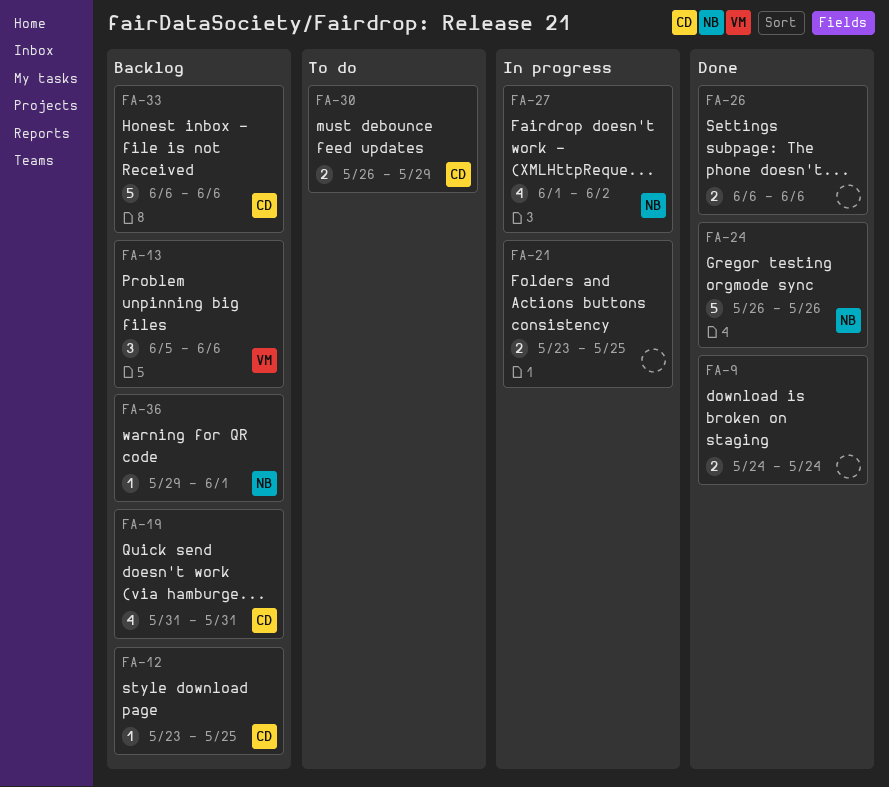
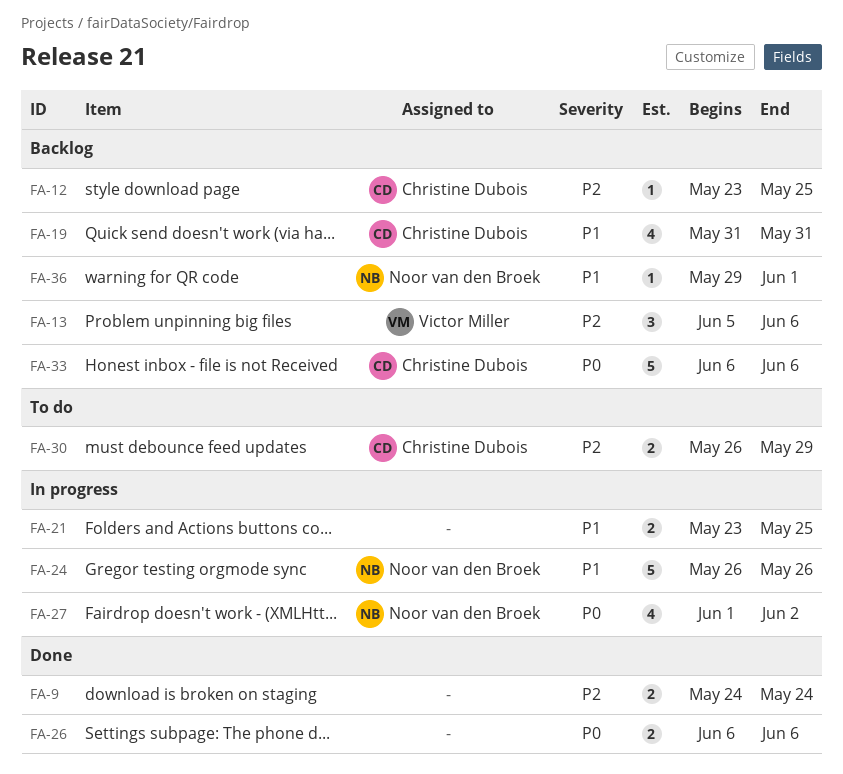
FA-24, status: Done -> In progress

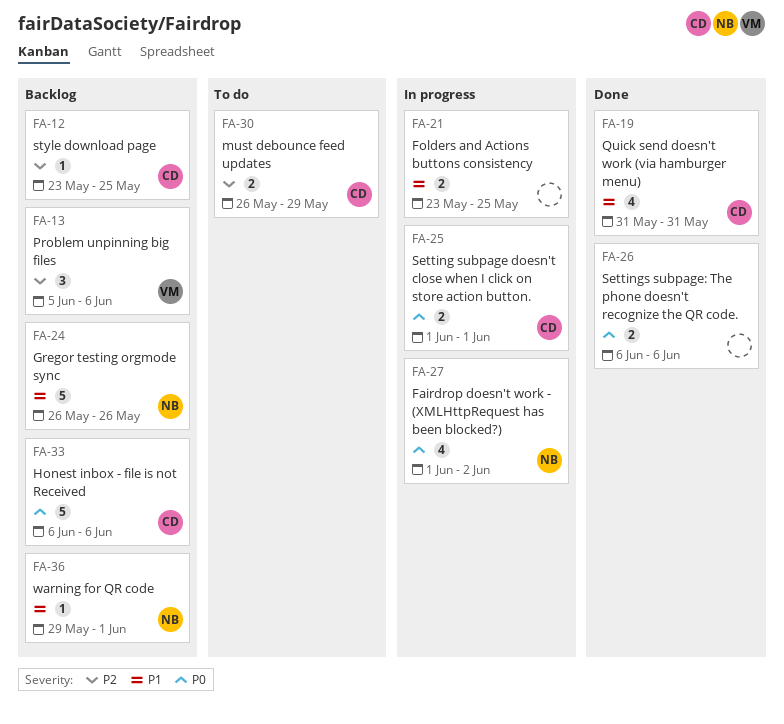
FA-9: present -> none
FA-19, status: Backlog -> Done
FA-24, status: In progress -> Backlog
FA-25: none -> present

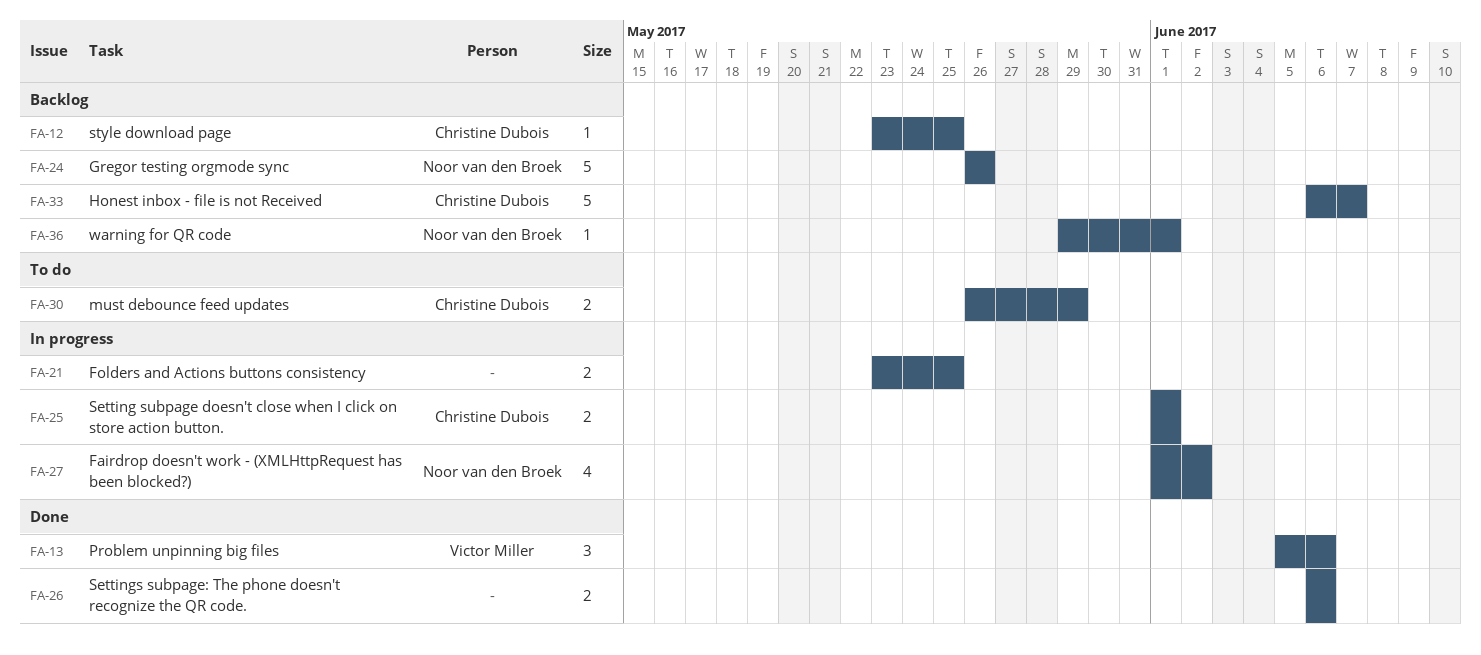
FA-13, status: Backlog -> Done
FA-19: present -> none
FA-33, due: Jun 6 -> Jun 7

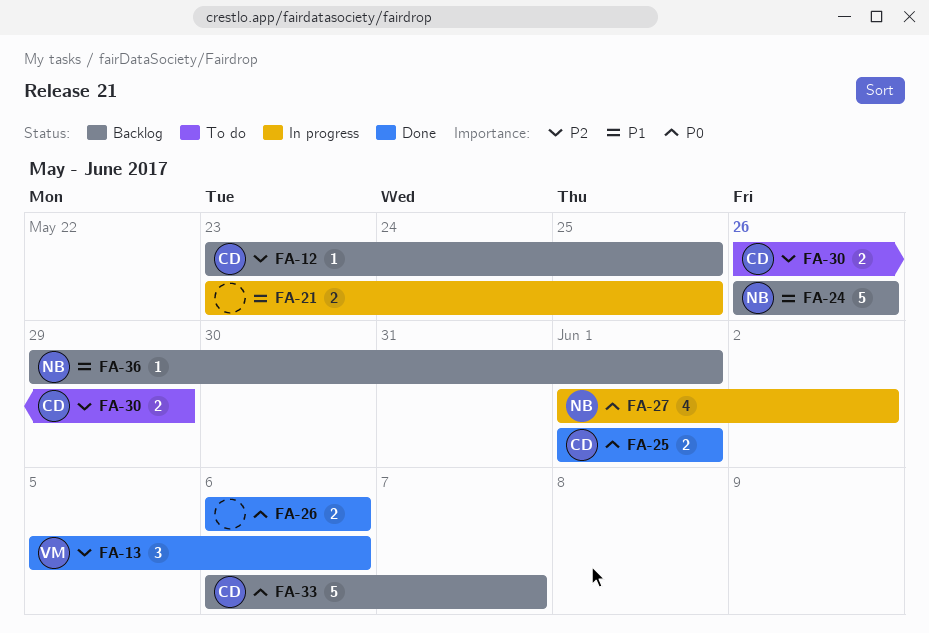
FA-25, status: In progress -> Done

